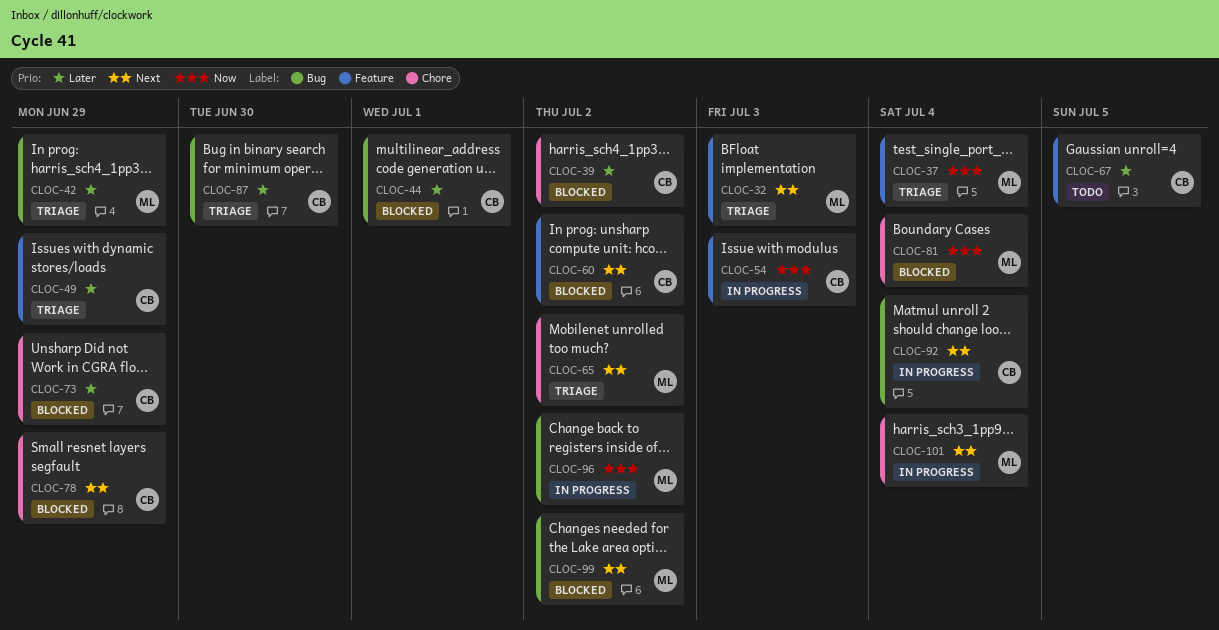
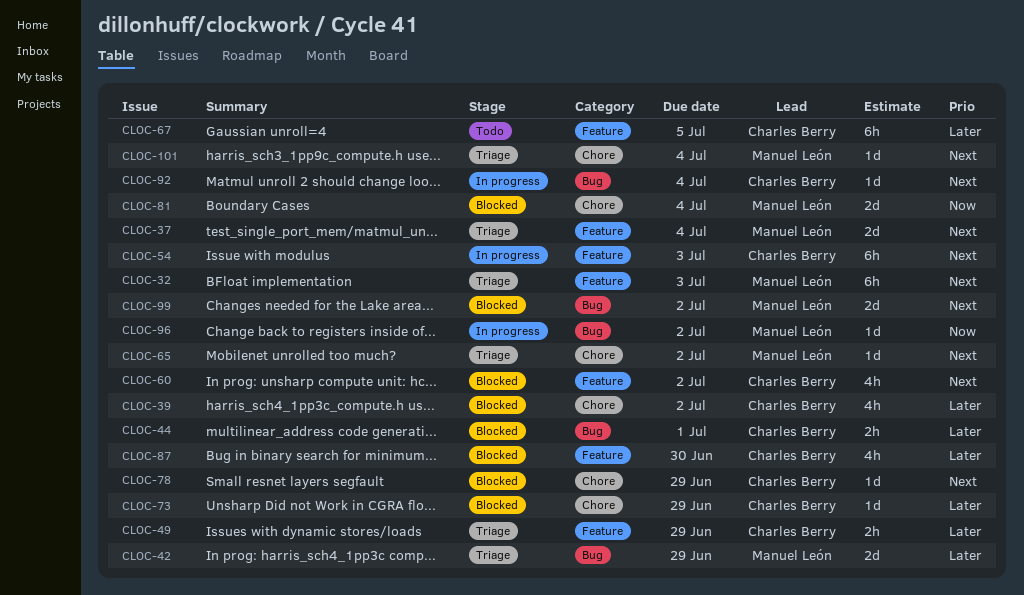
CLOC-37, priority: Now -> Next
CLOC-54, priority: Now -> Next
CLOC-87, status: Triage -> Blocked
CLOC-87, label: Bug -> Feature
CLOC-101, status: In progress -> Triage

